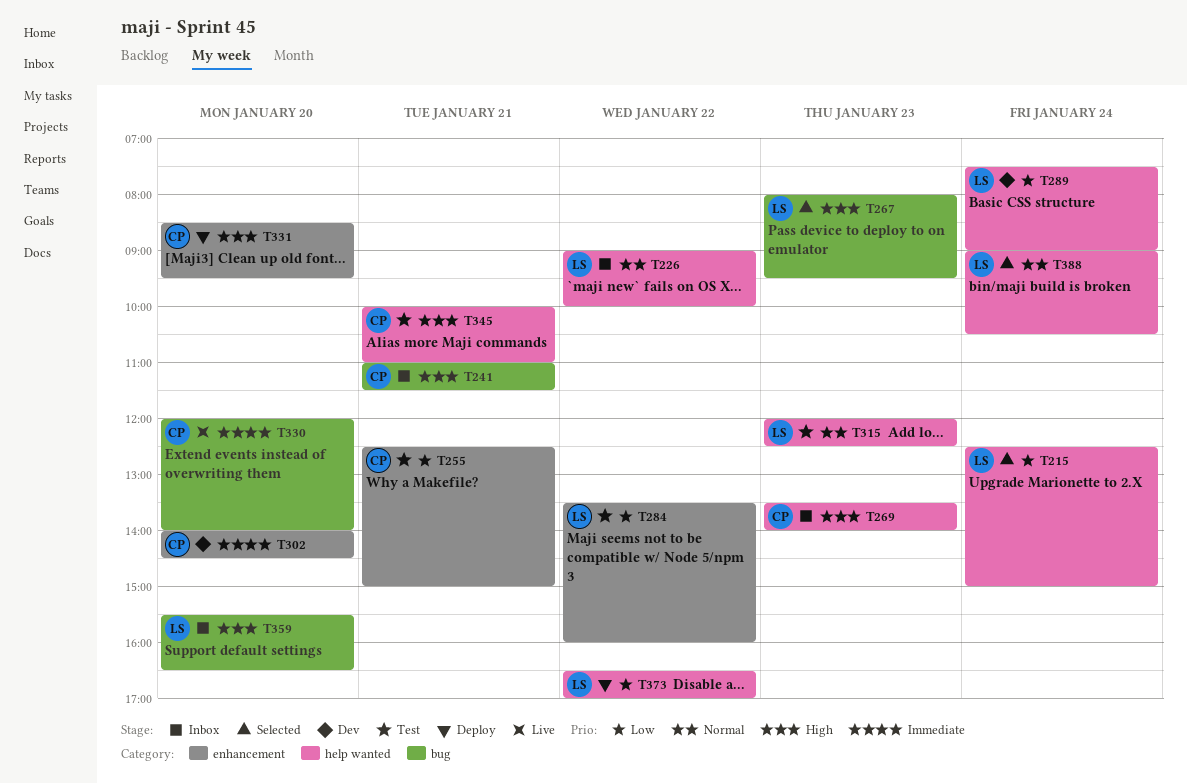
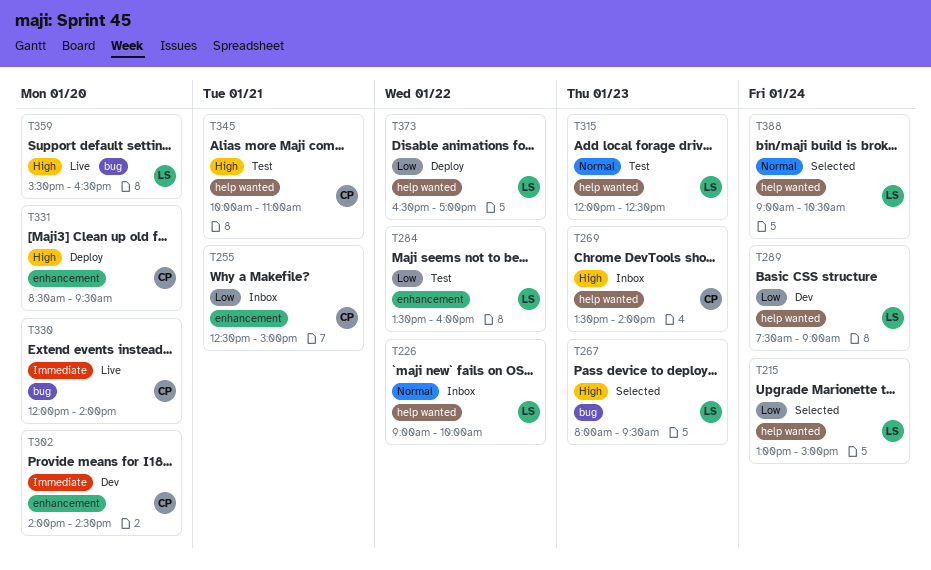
T215, begins: 12:30 -> 13:00
T241: present -> none
T255, status: Test -> Inbox
T359, status: Inbox -> Live

